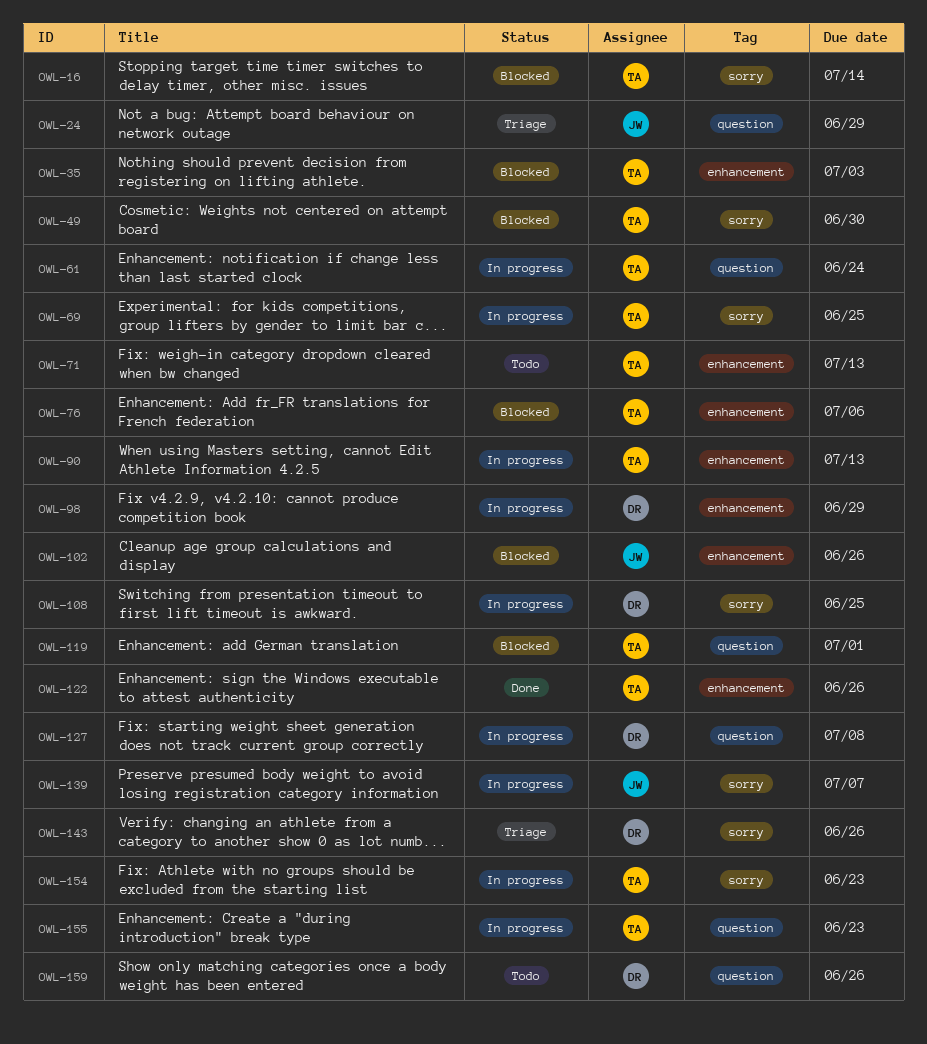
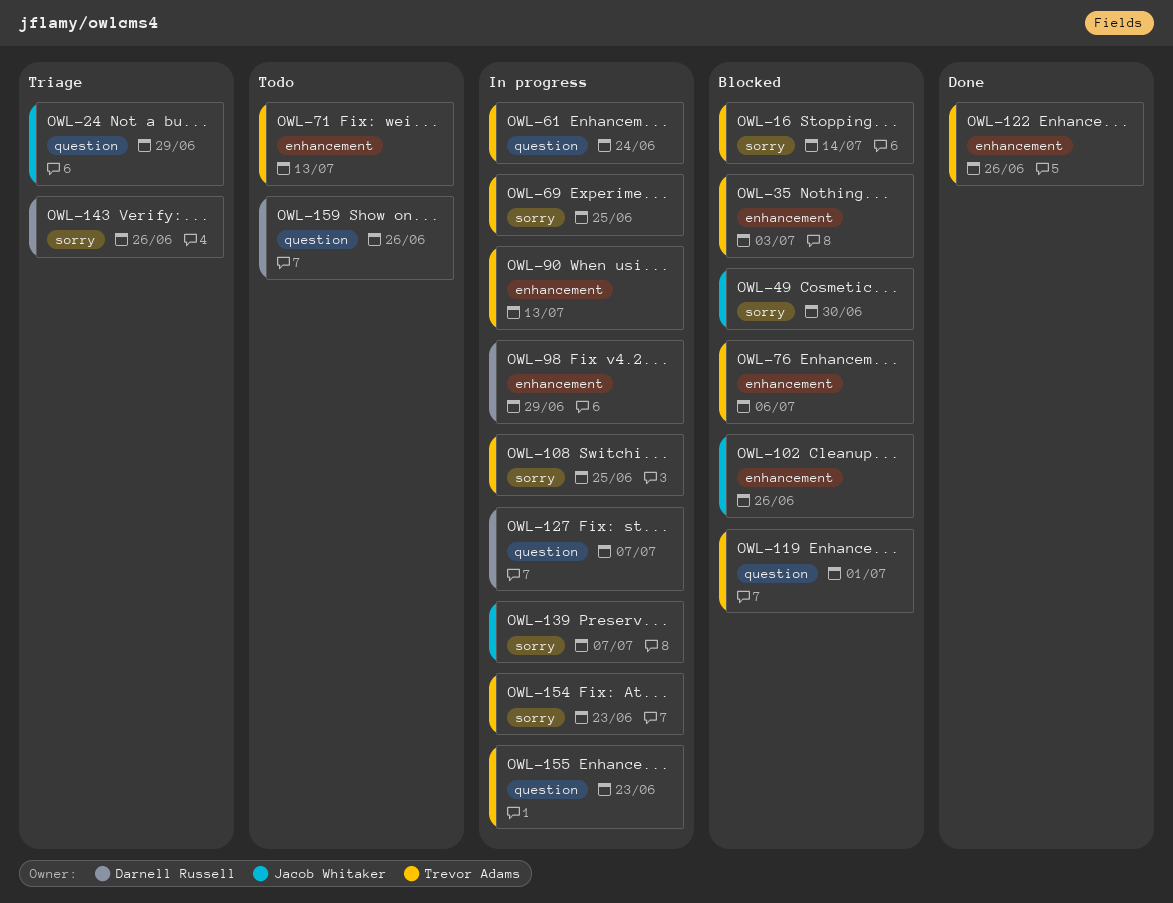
OWL-49, owner: Trevor Adams -> Jacob Whitaker
OWL-108, owner: Darnell Russell -> Trevor Adams
OWL-127, due: Jul 8 -> Jul 7

